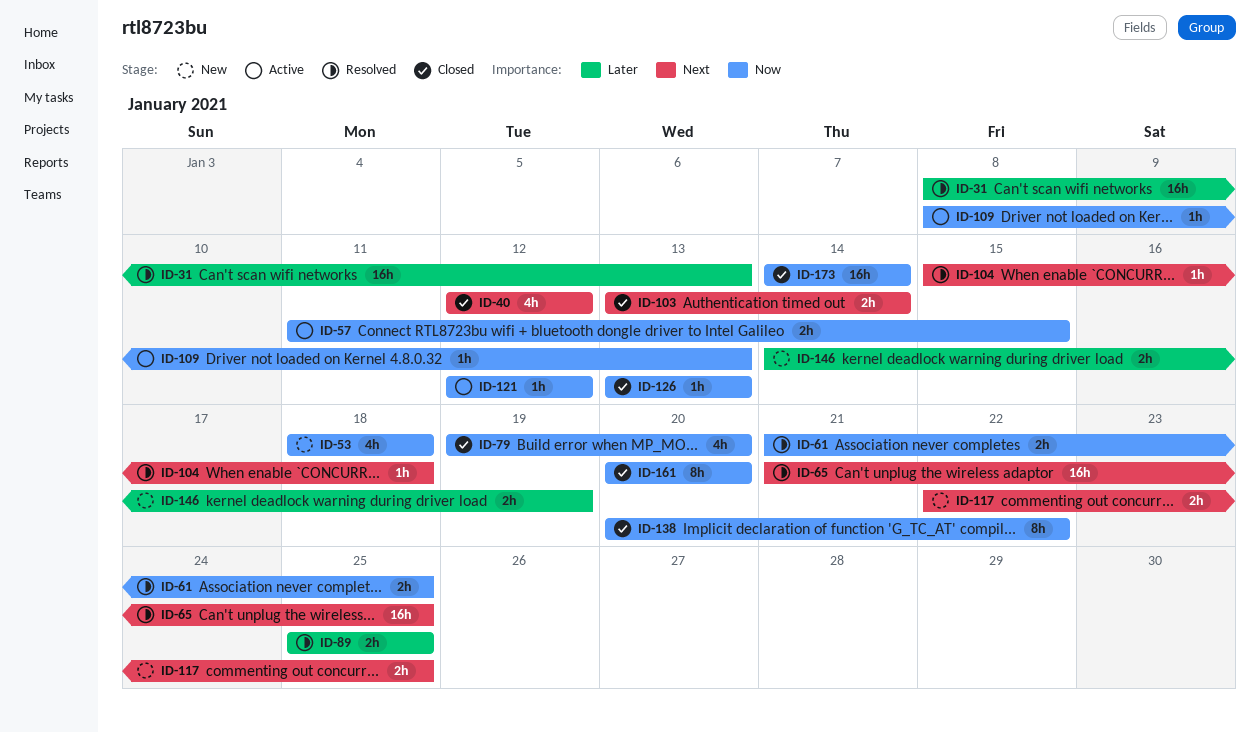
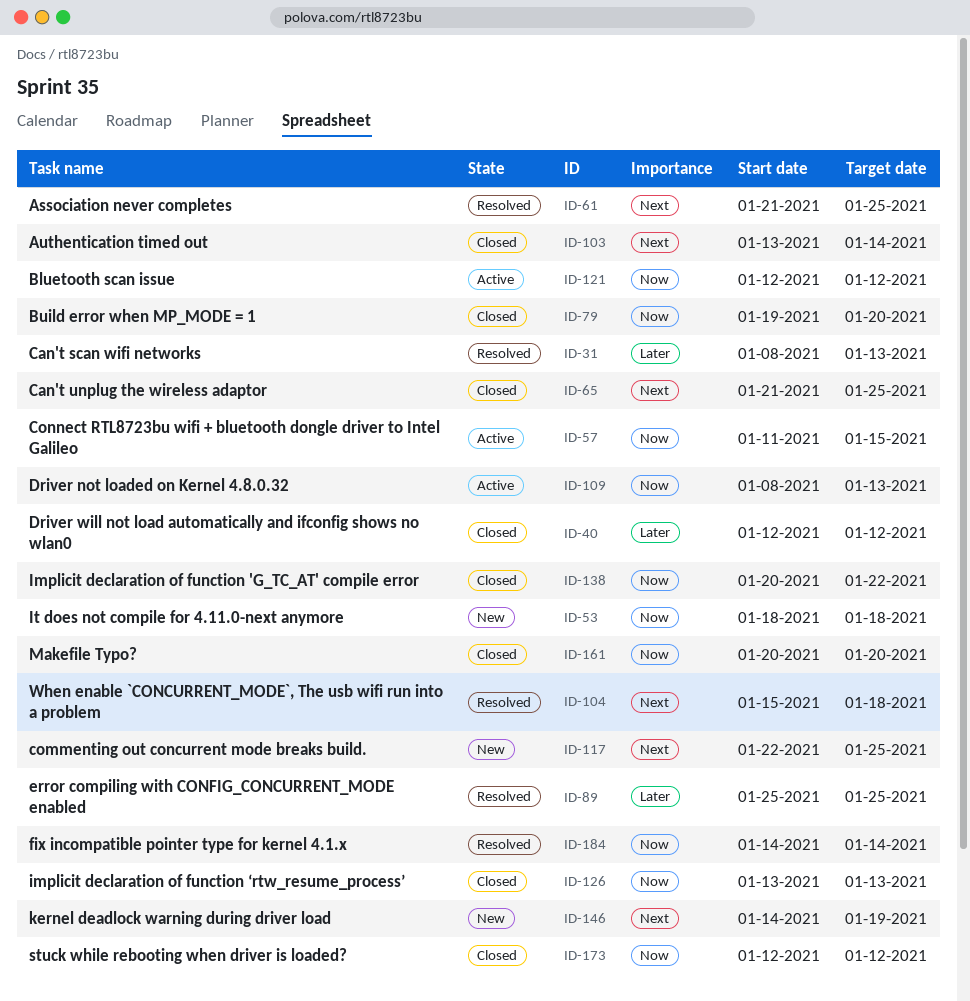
ID-40, priority: Next -> Later
ID-61, priority: Now -> Next
ID-65, status: Resolved -> Closed
ID-146, priority: Later -> Next
ID-173, start: Jan 14 -> Jan 12
ID-173, due: Jan 14 -> Jan 12
ID-184: none -> present

